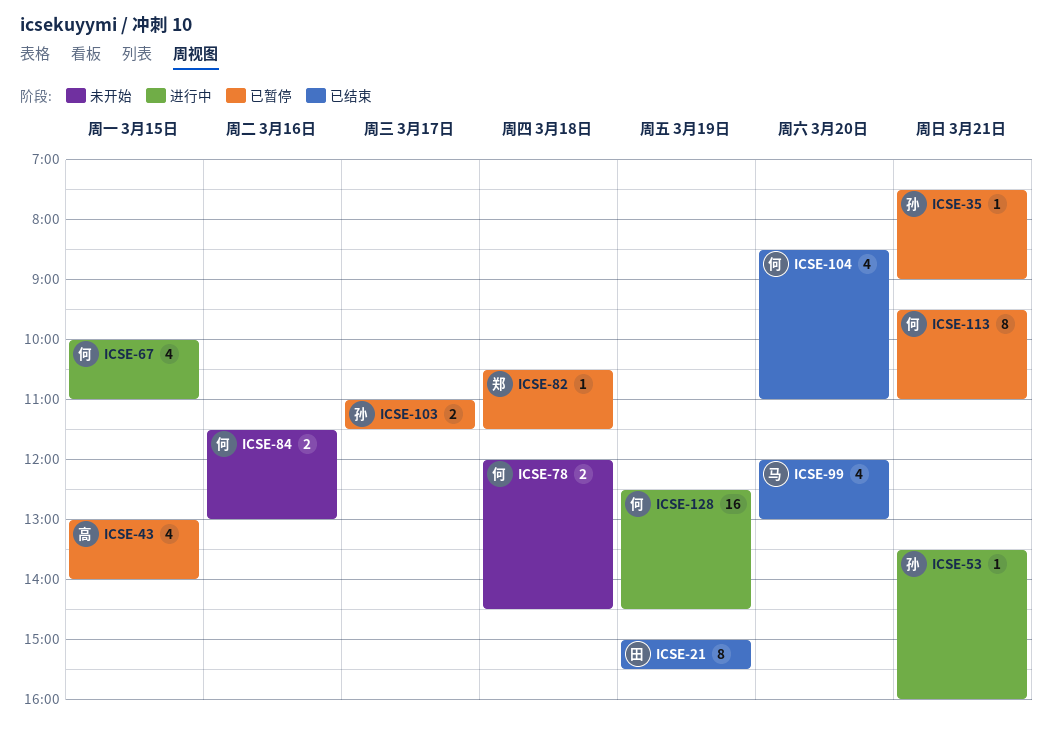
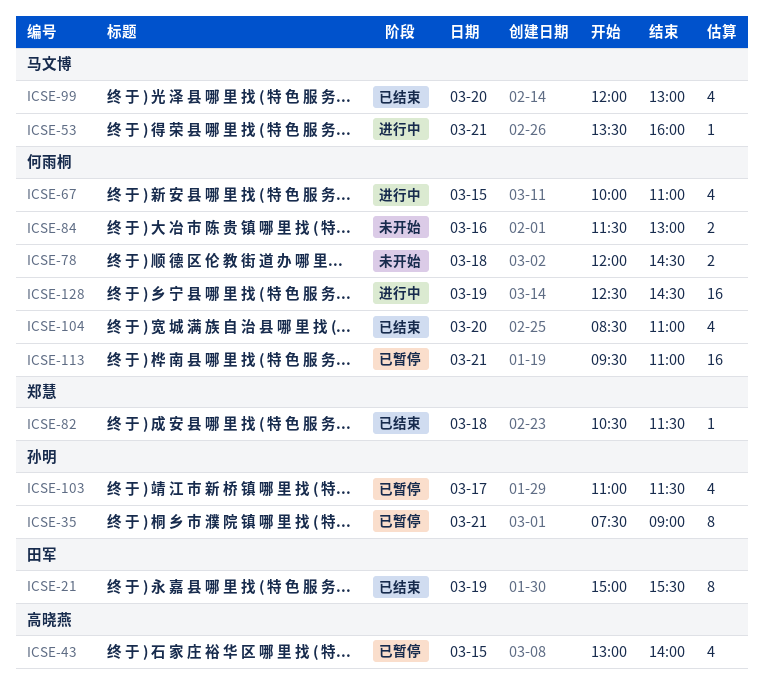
ICSE-35, estimate: 1 -> 8
ICSE-53, owner: 孙明 -> 马文博
ICSE-82, status: 已暂停 -> 已结束
ICSE-103, estimate: 2 -> 4
ICSE-113, estimate: 8 -> 16

